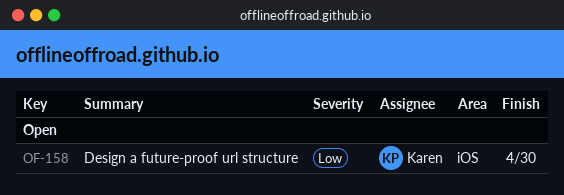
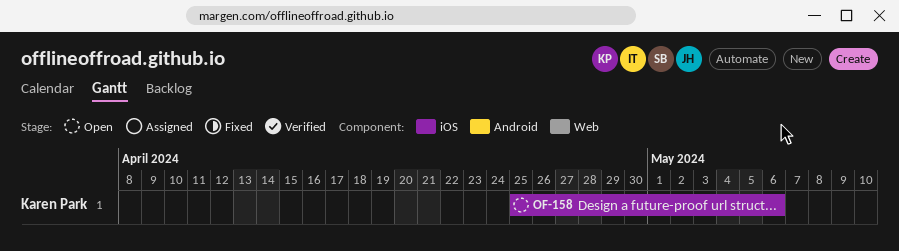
OF-158, due: Apr 30 -> May 6

